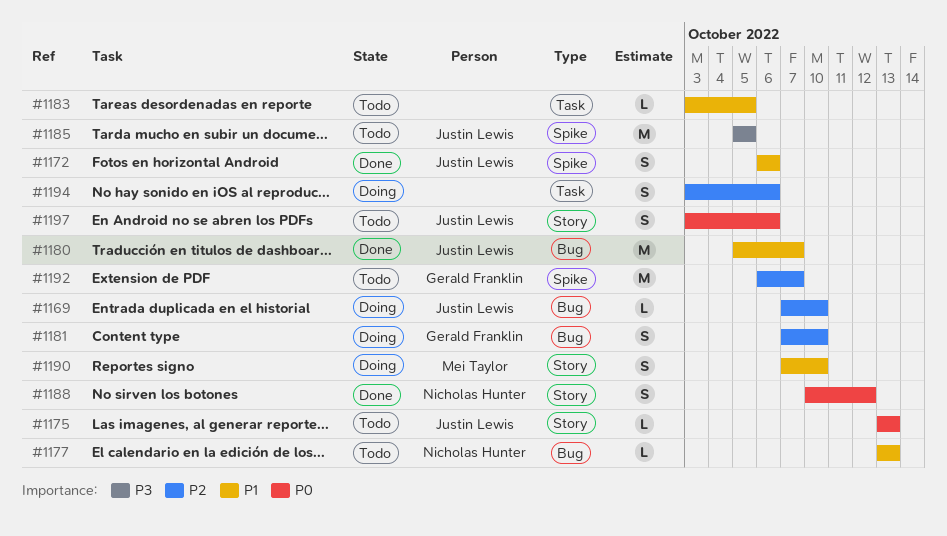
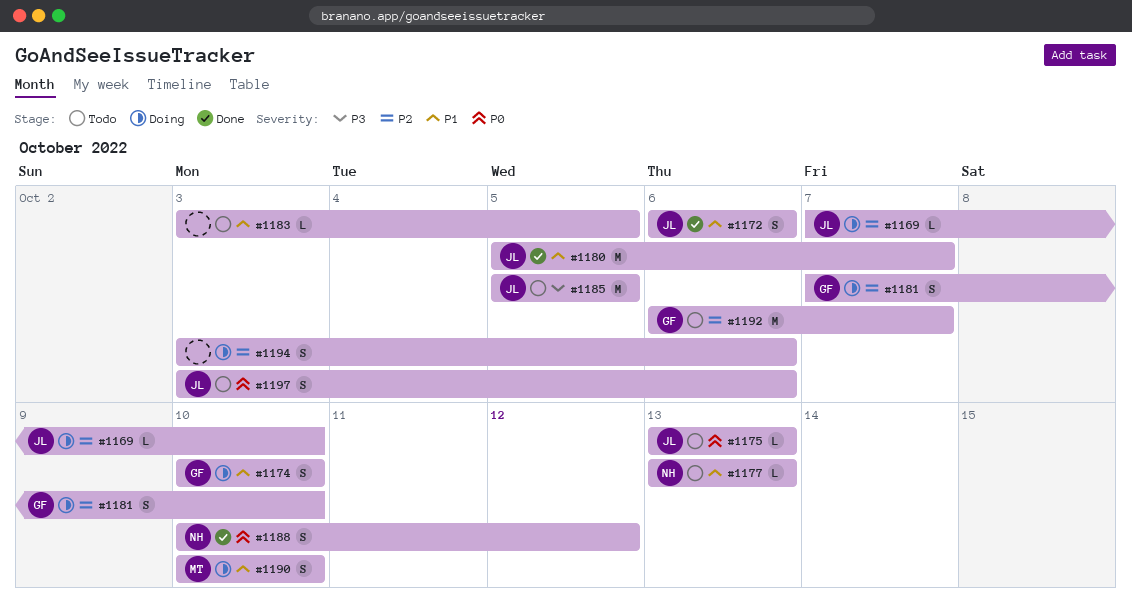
#1174: none -> present
#1190, start: Oct 7 -> Oct 10

